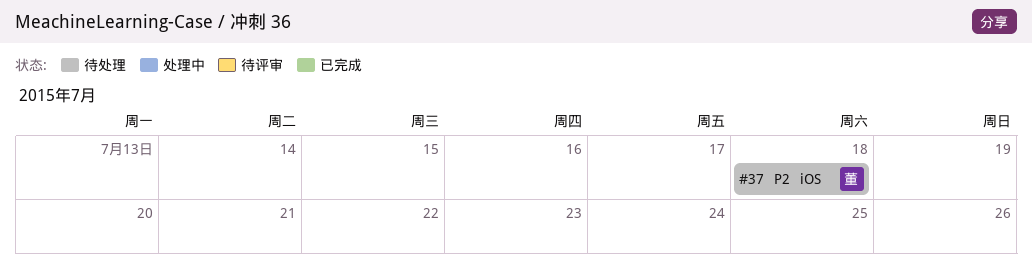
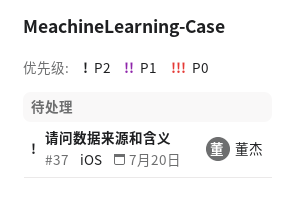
#37, due: Jul 18 -> Jul 20

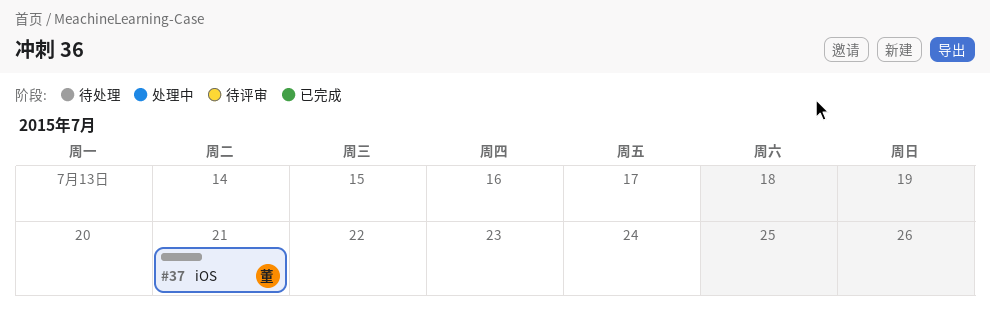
#37, due: Jul 20 -> Jul 21

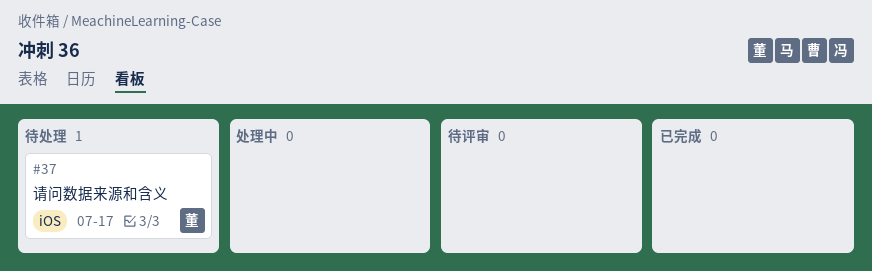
#37, due: Jul 21 -> Jul 17

